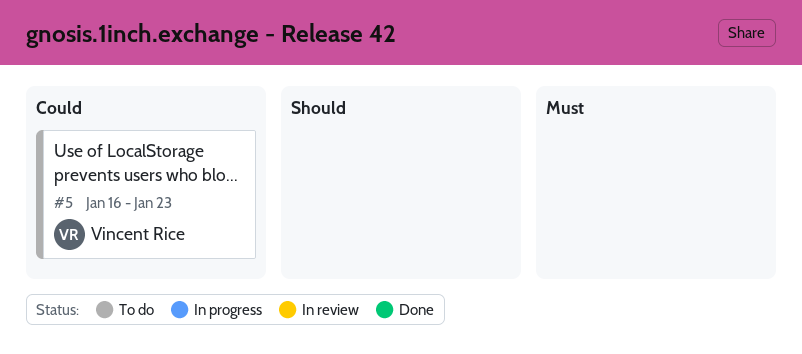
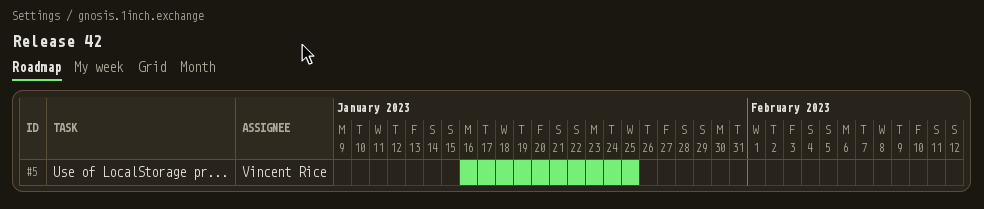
#5, due: Jan 23 -> Jan 25

